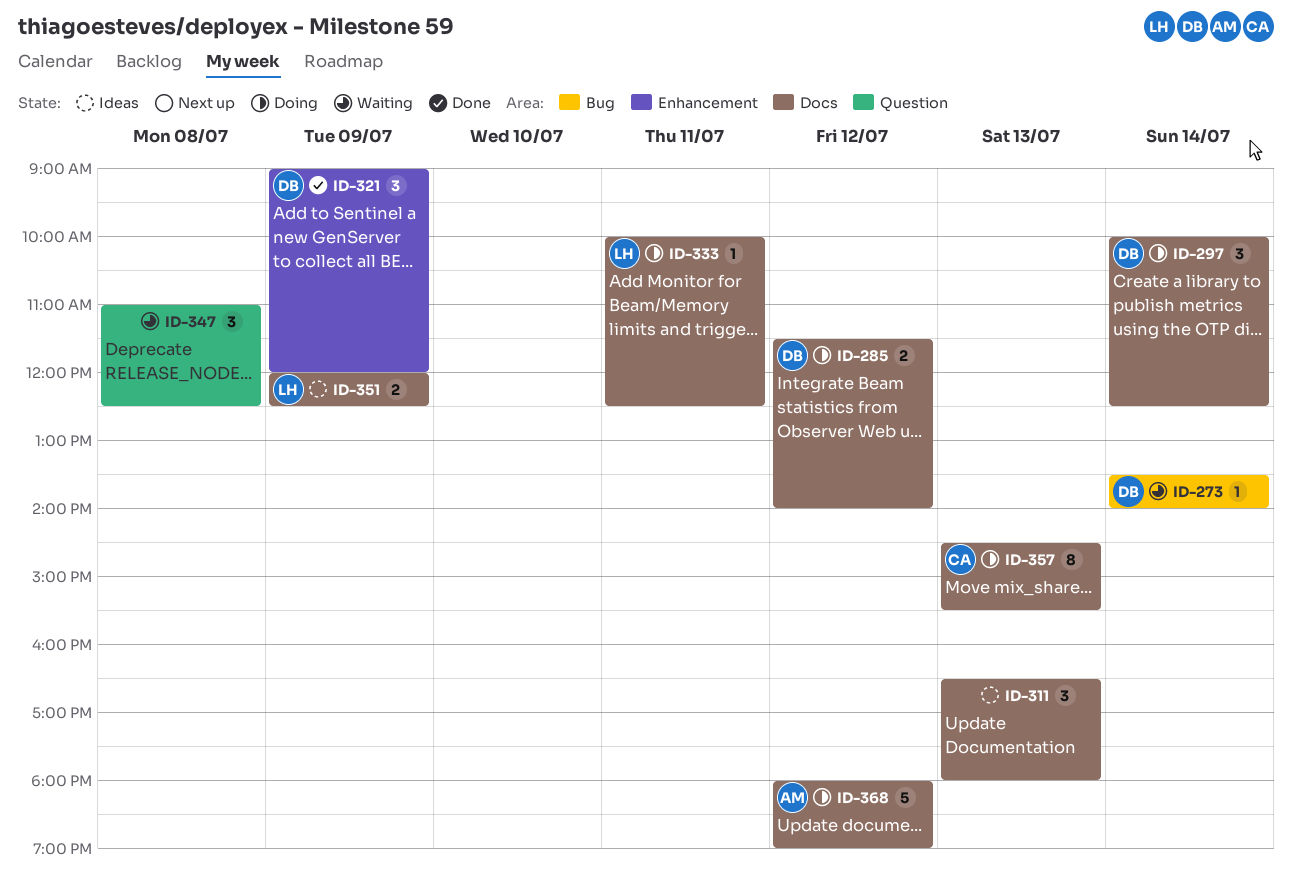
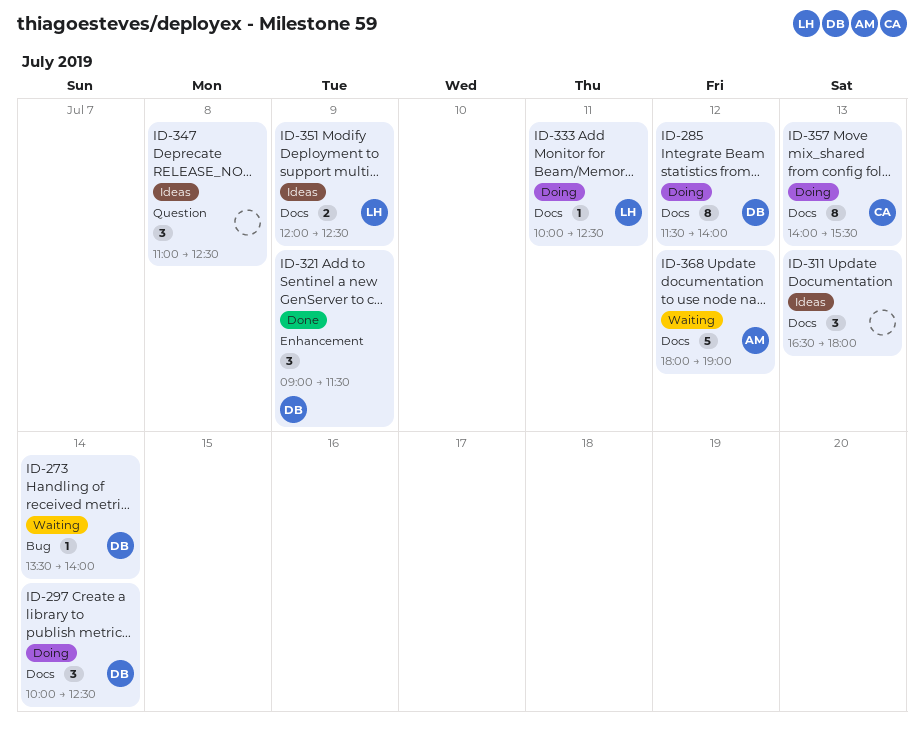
ID-285, estimate: 2 -> 8
ID-321, ends: 12:00 -> 11:30
ID-347, status: Waiting -> Ideas
ID-357, begins: 14:30 -> 14:00
ID-368, status: Doing -> Waiting

